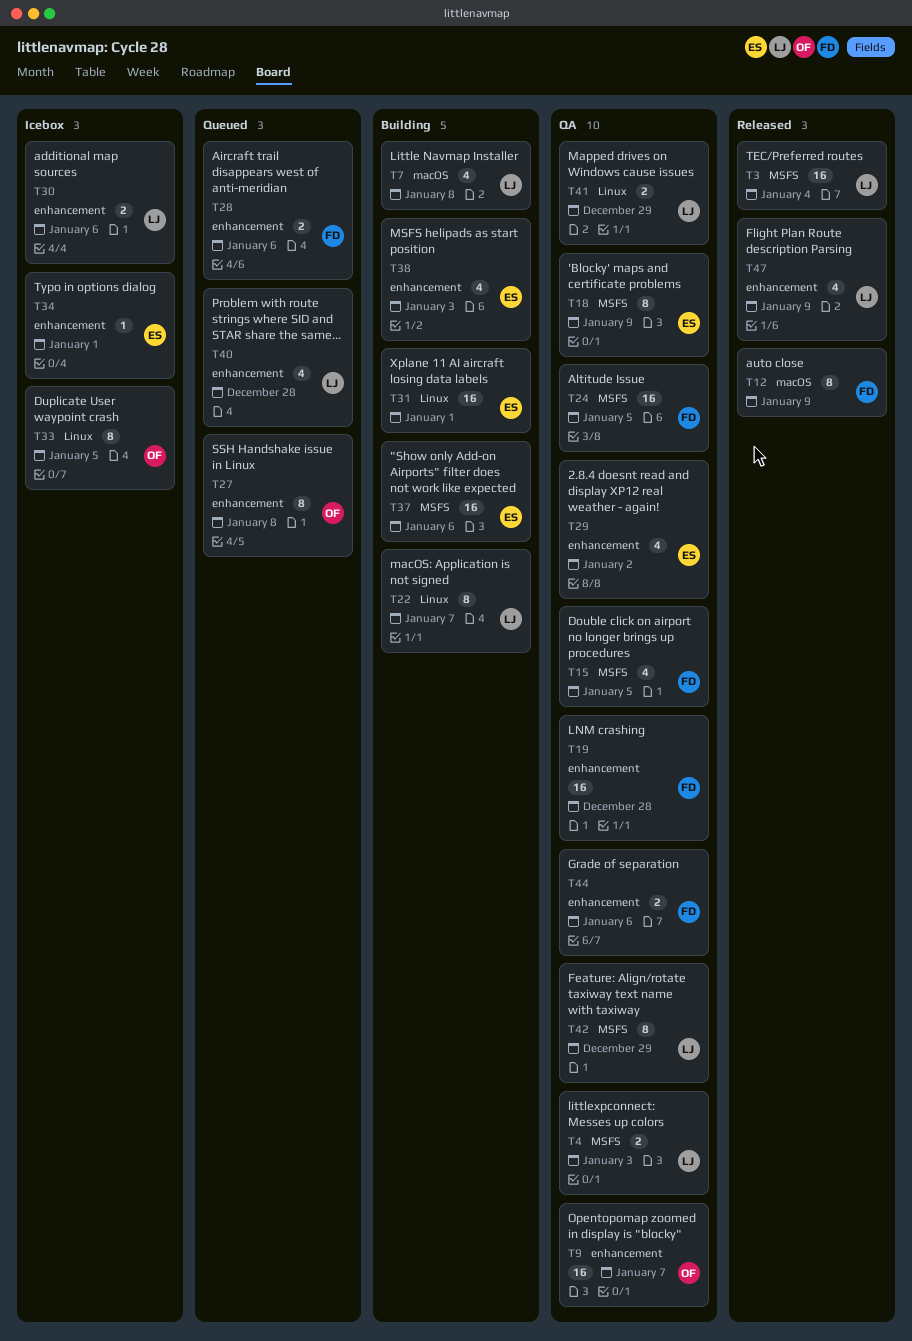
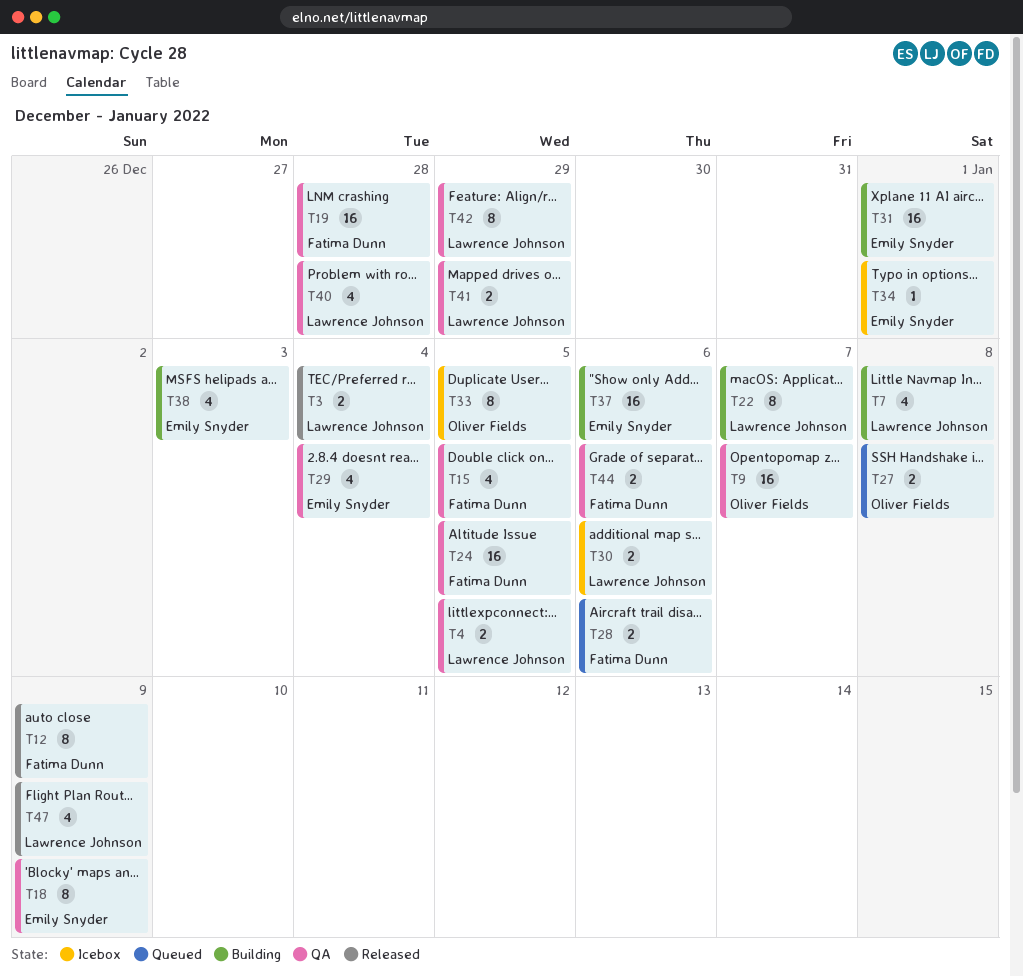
T3, estimate: 16 -> 2
T4, due: Jan 3 -> Jan 5
T27, estimate: 8 -> 2
T29, due: Jan 2 -> Jan 4
T40, status: Queued -> QA

